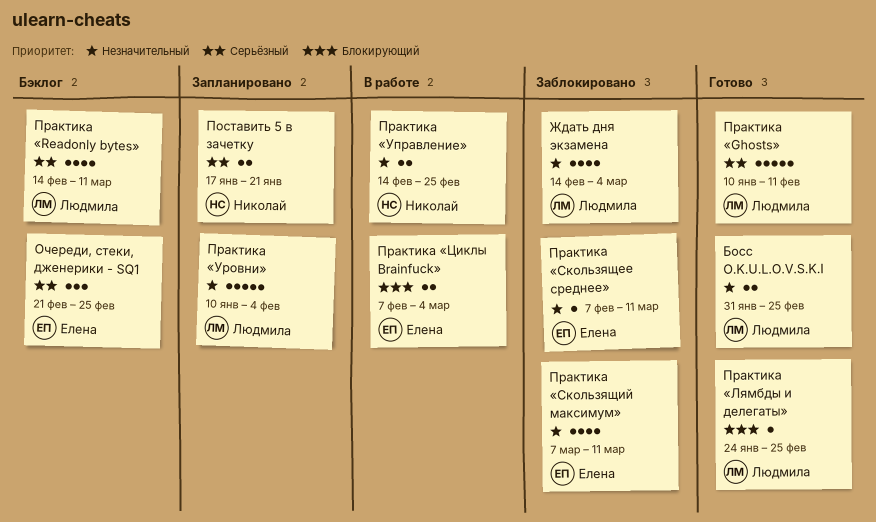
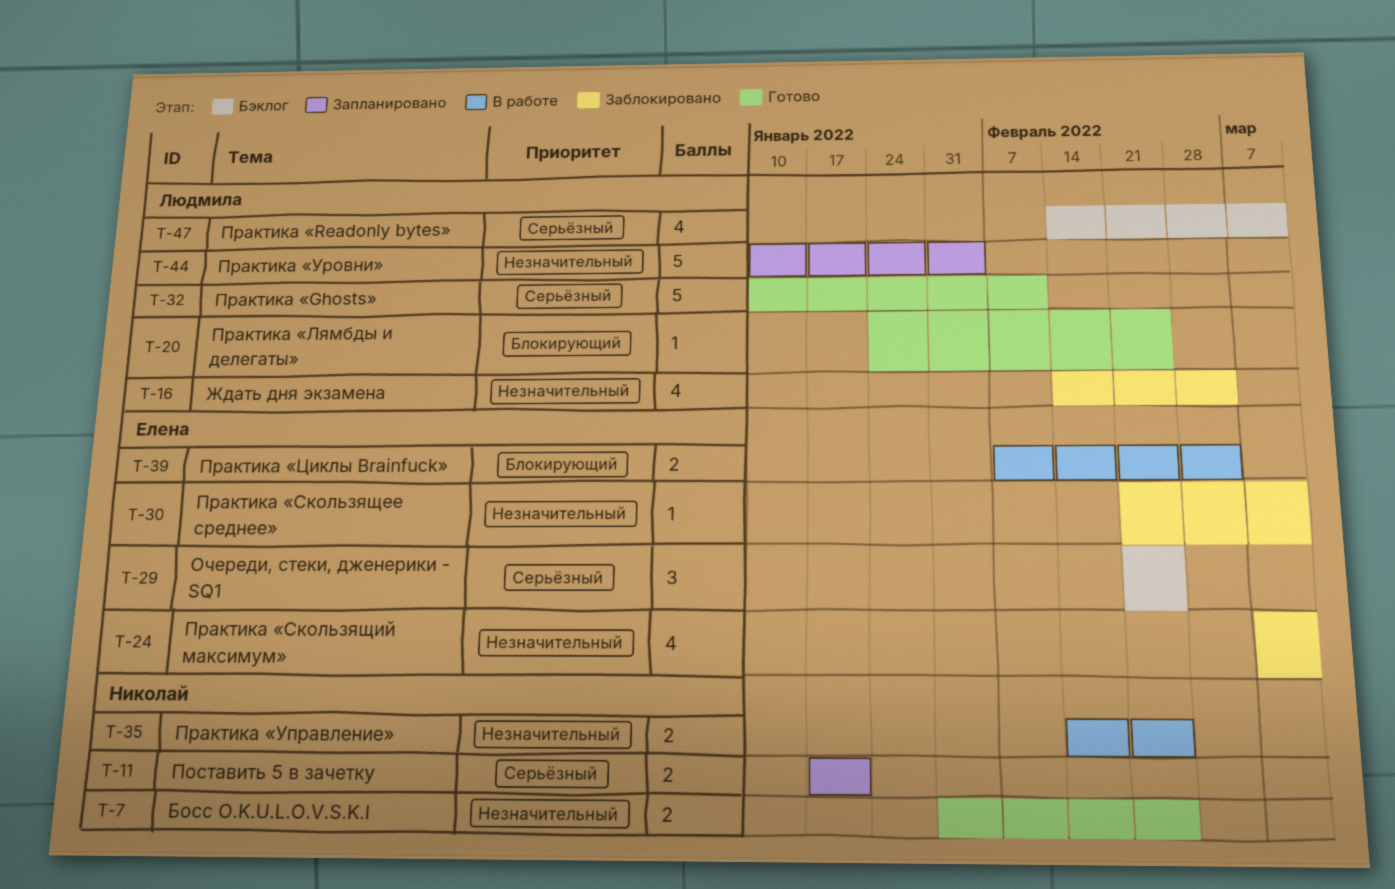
Босс O.K.U.L.O.V.S.K.I, owner: Людмила -> Николай
Практика «Скользящее среднее», start: Feb 7 -> Feb 21

